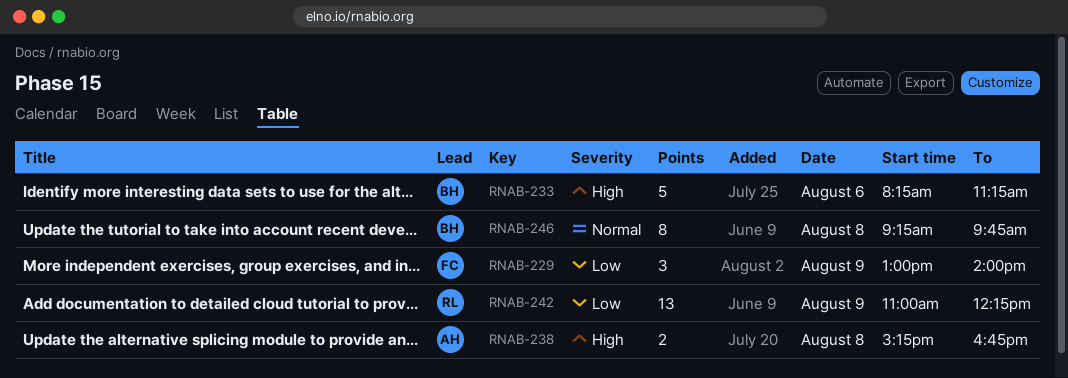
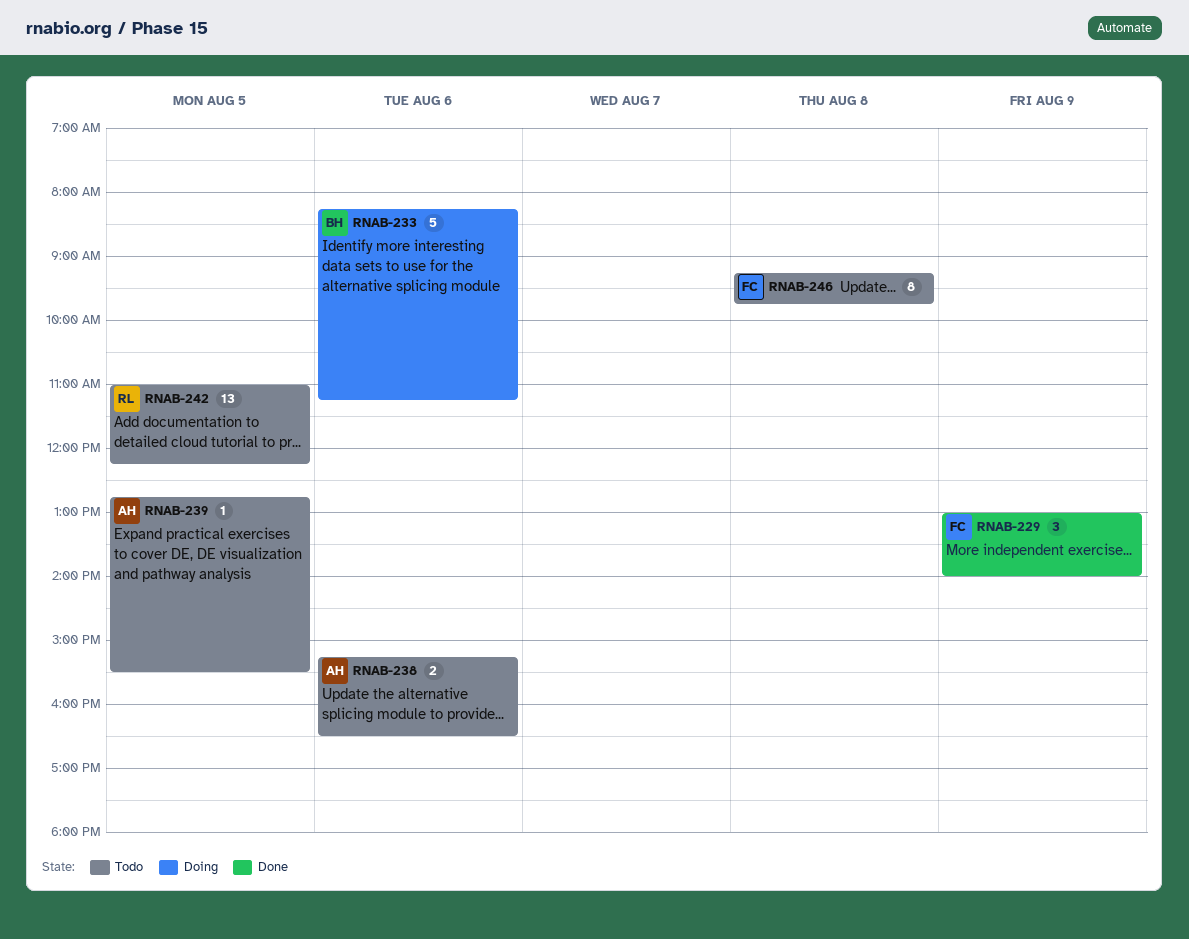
RNAB-238, day: Aug 8 -> Aug 6
RNAB-238, ends: 16:45 -> 16:30
RNAB-239: none -> present
RNAB-242, day: Aug 9 -> Aug 5
RNAB-246, owner: BH -> FC

